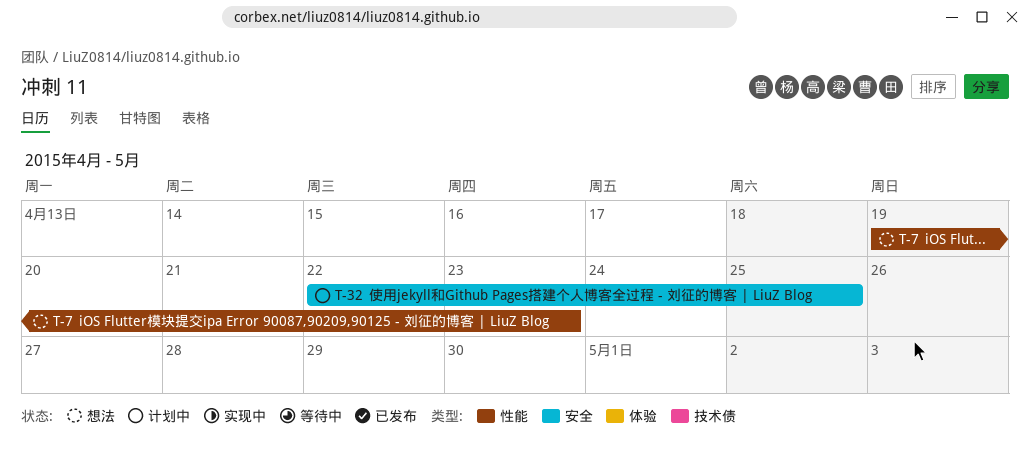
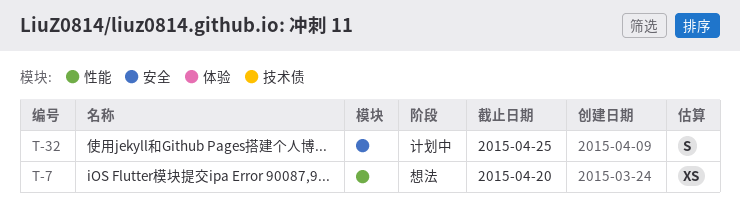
T-7, due: Apr 23 -> Apr 20

